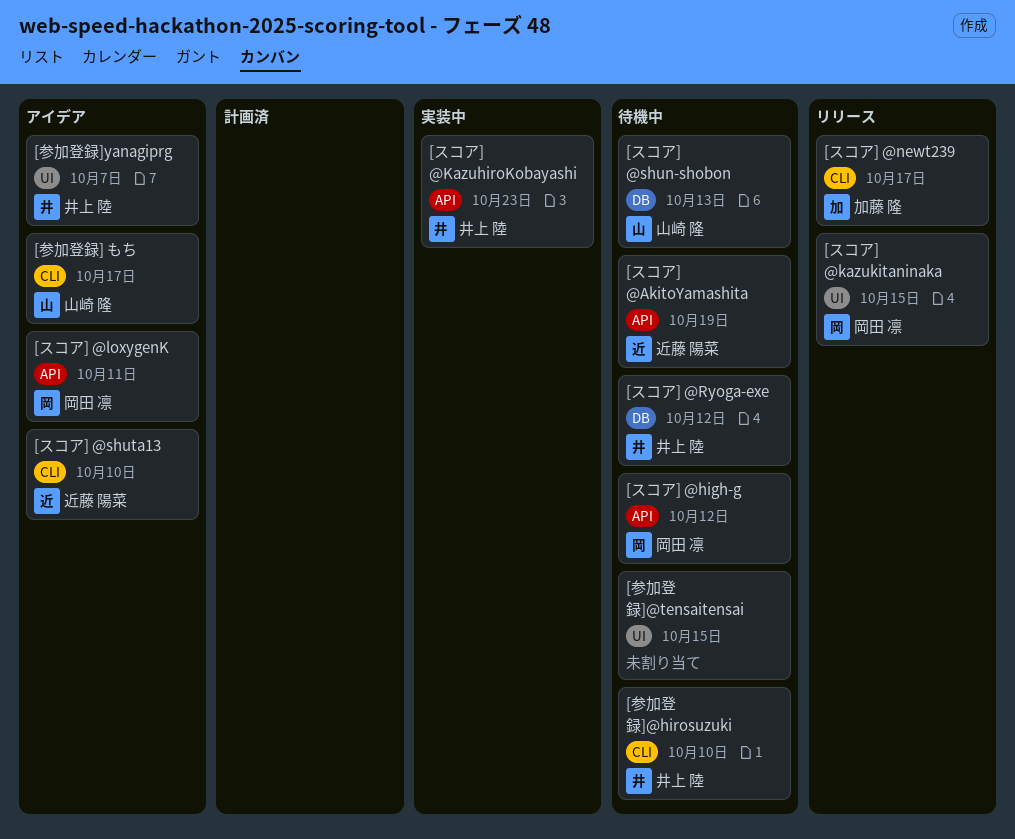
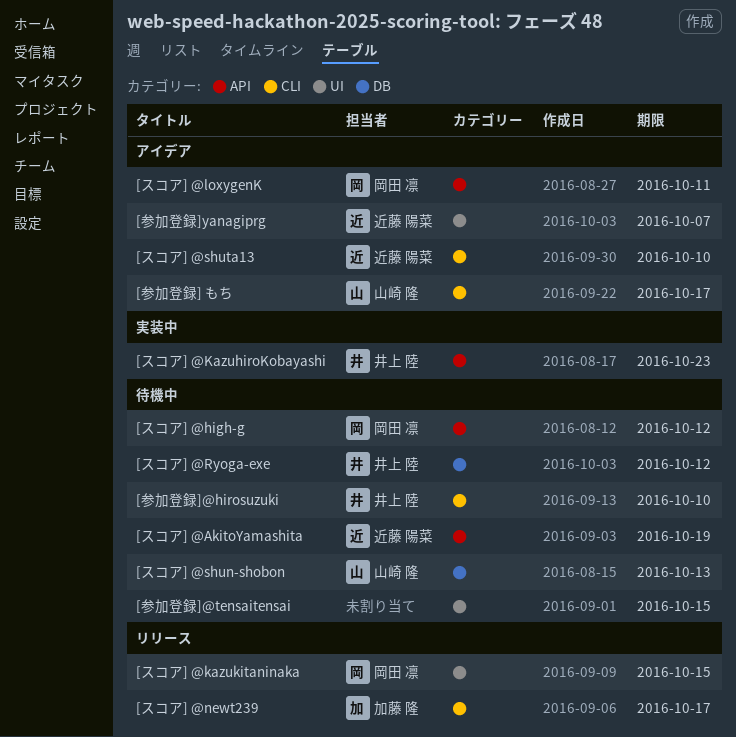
[参加登録]yanagiprg, owner: 井上 陸 -> 近藤 陽菜

